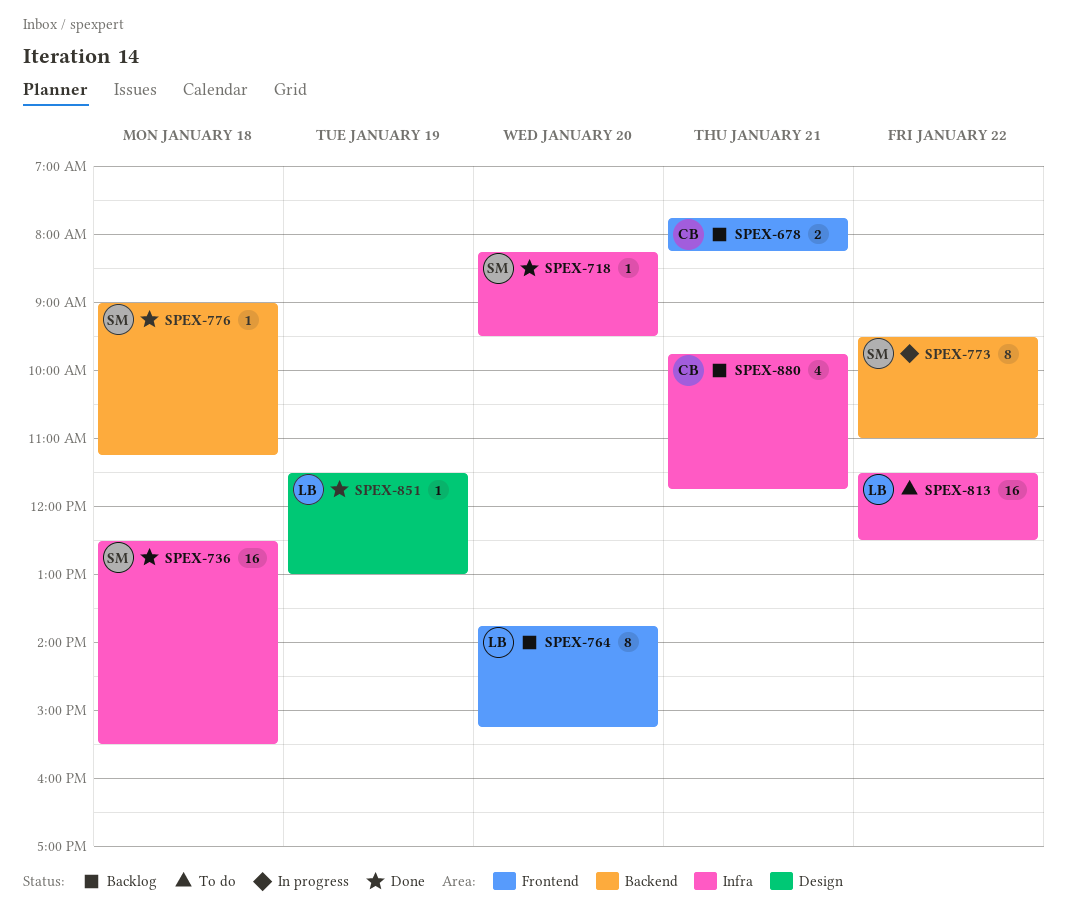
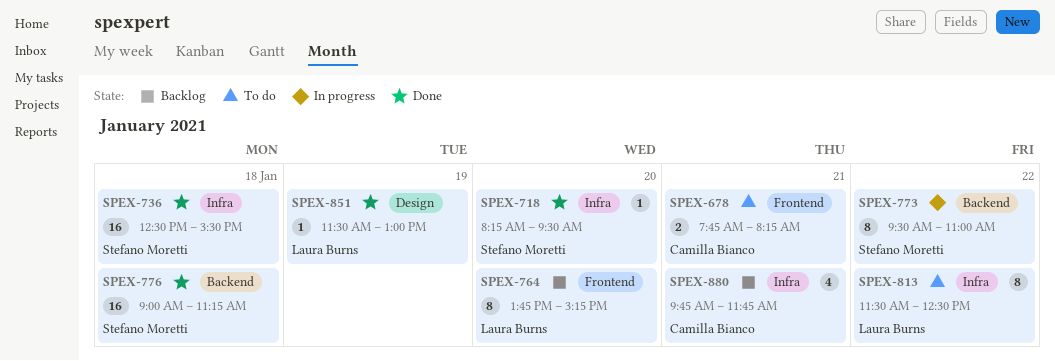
SPEX-678, status: Backlog -> To do
SPEX-776, estimate: 1 -> 16
SPEX-813, estimate: 16 -> 8

